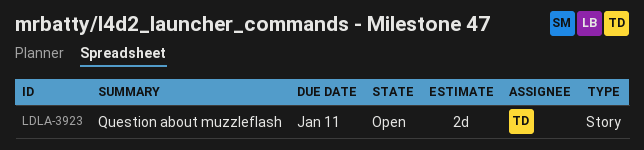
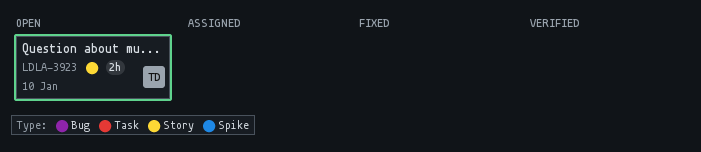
LDLA-3923, estimate: 2d -> 2h
LDLA-3923, due: Jan 11 -> Jan 10

